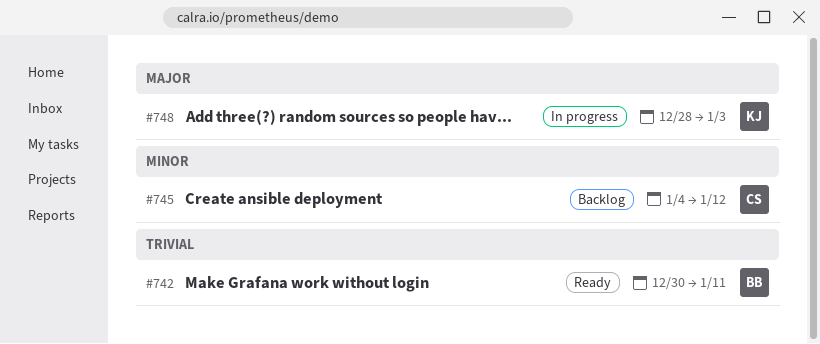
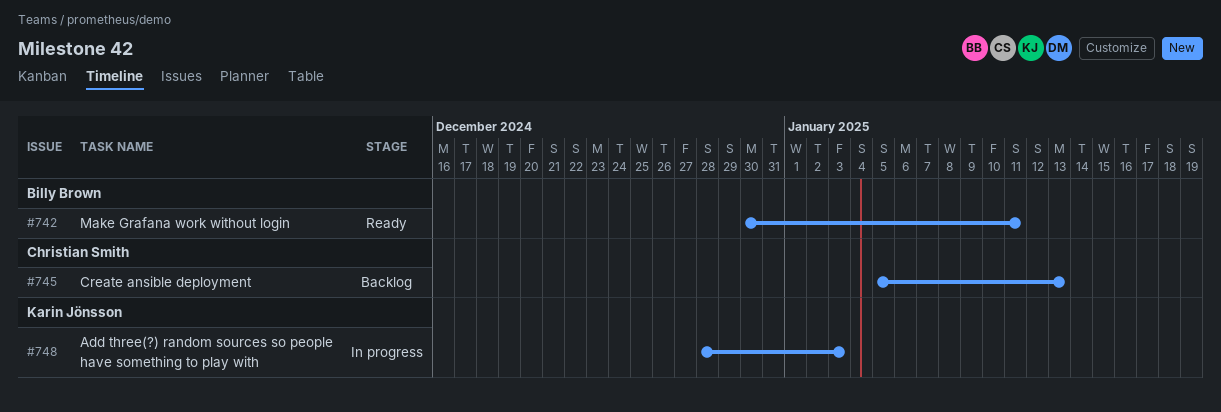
#745, start: Jan 4 -> Jan 5
#745, due: Jan 12 -> Jan 13

